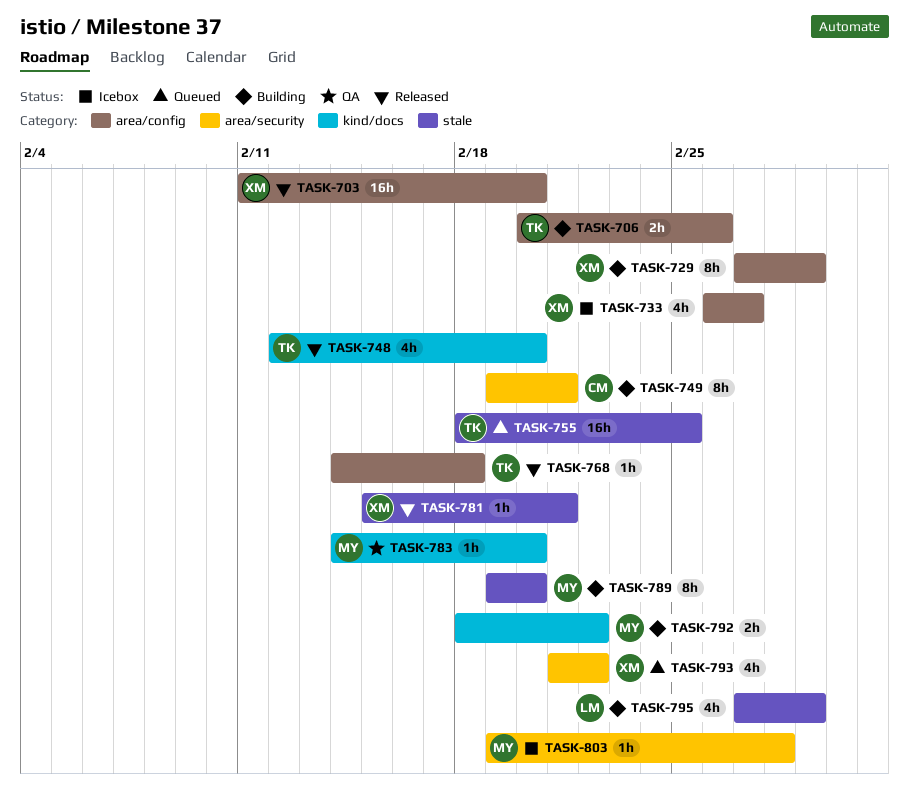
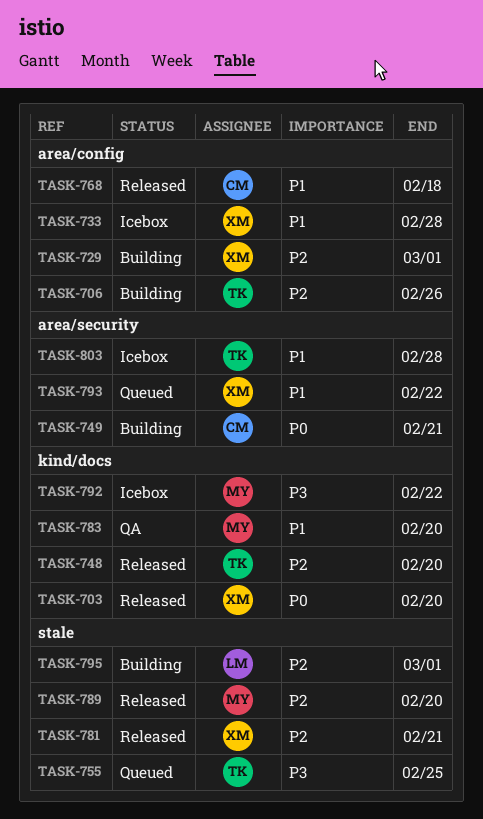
TASK-703, label: area/config -> kind/docs
TASK-733, due: Feb 27 -> Feb 28
TASK-768, owner: TK -> CM
TASK-789, status: Building -> Released
TASK-792, status: Building -> Icebox
TASK-803, owner: MY -> TK

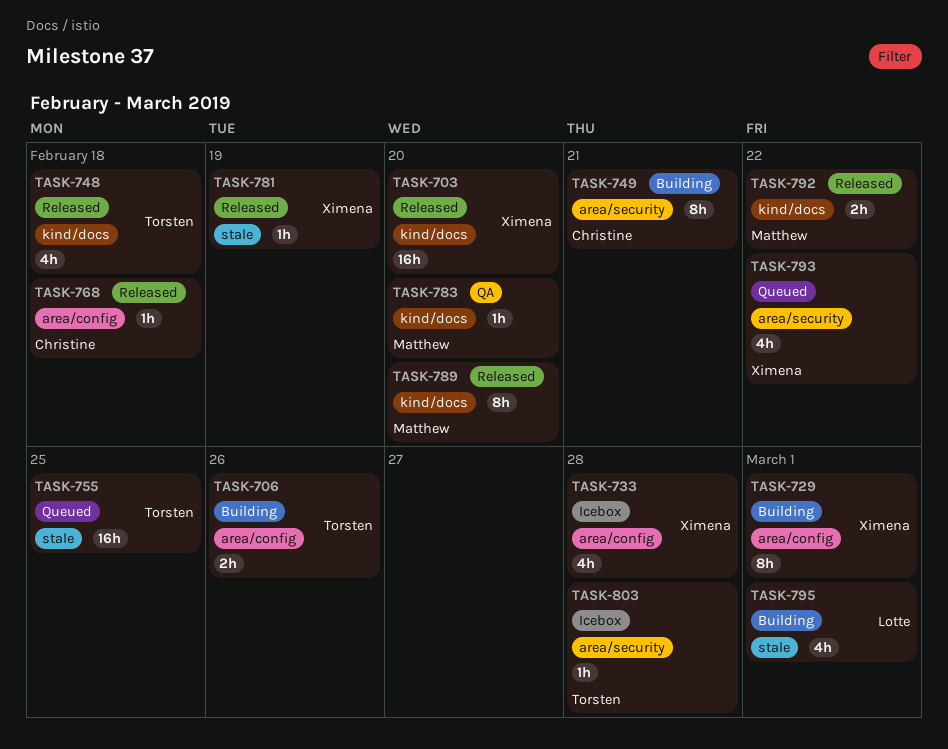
TASK-748, due: Feb 20 -> Feb 18
TASK-781, due: Feb 21 -> Feb 19
TASK-789, label: stale -> kind/docs
TASK-792, status: Icebox -> Released

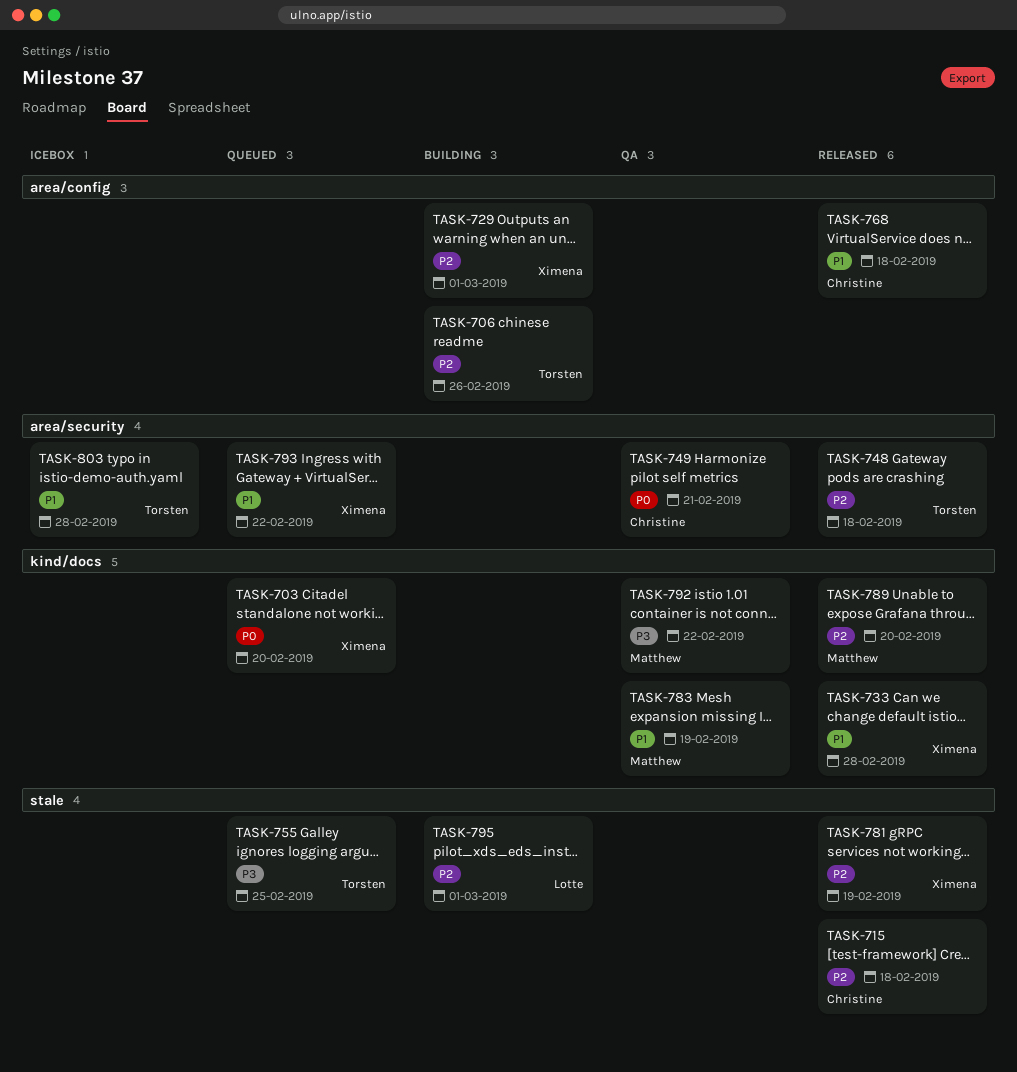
TASK-703, status: Released -> Queued
TASK-715: none -> present
TASK-733, status: Icebox -> Released
TASK-733, label: area/config -> kind/docs
TASK-748, label: kind/docs -> area/security
TASK-749, status: Building -> QA
TASK-783, due: Feb 20 -> Feb 19
TASK-792, status: Released -> QA

